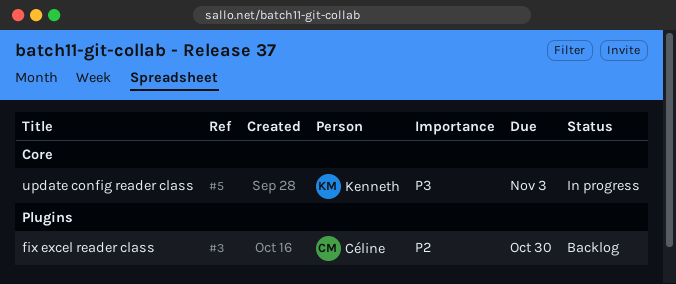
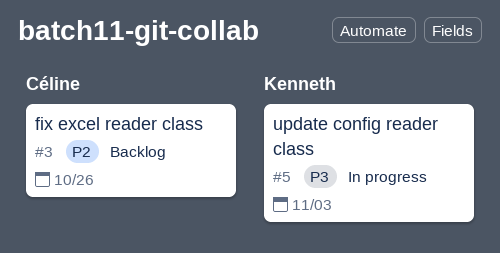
#3, due: Oct 30 -> Oct 26

